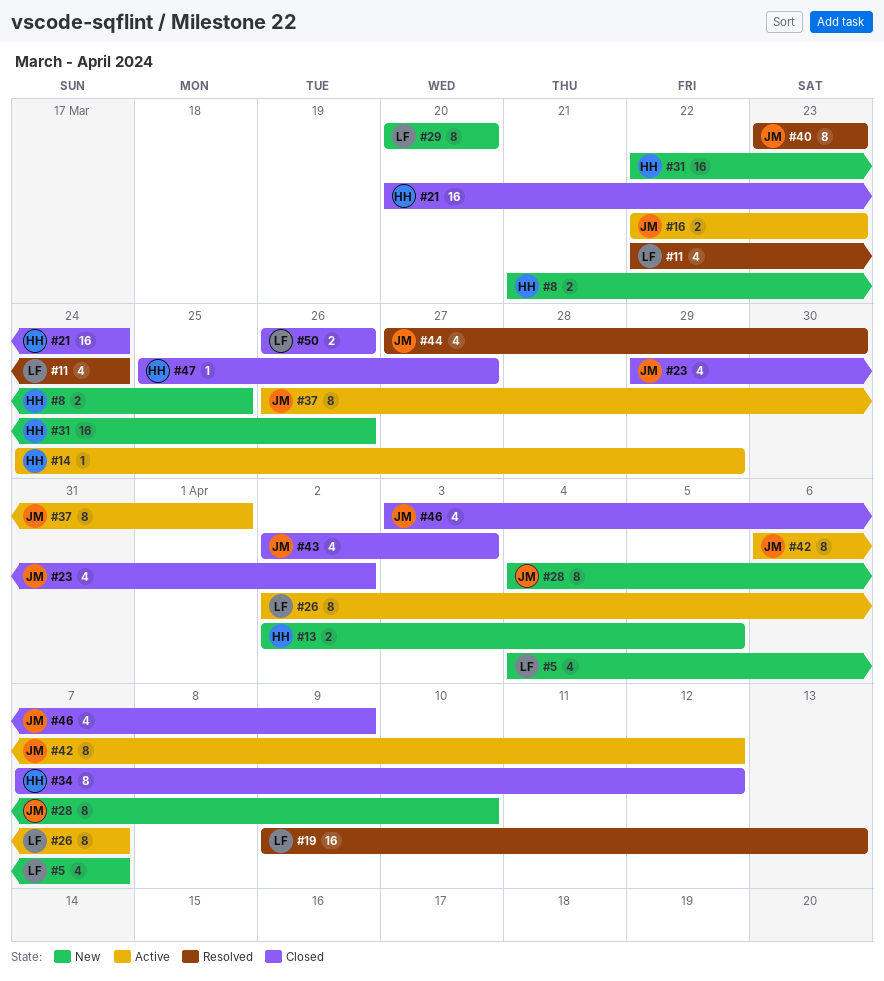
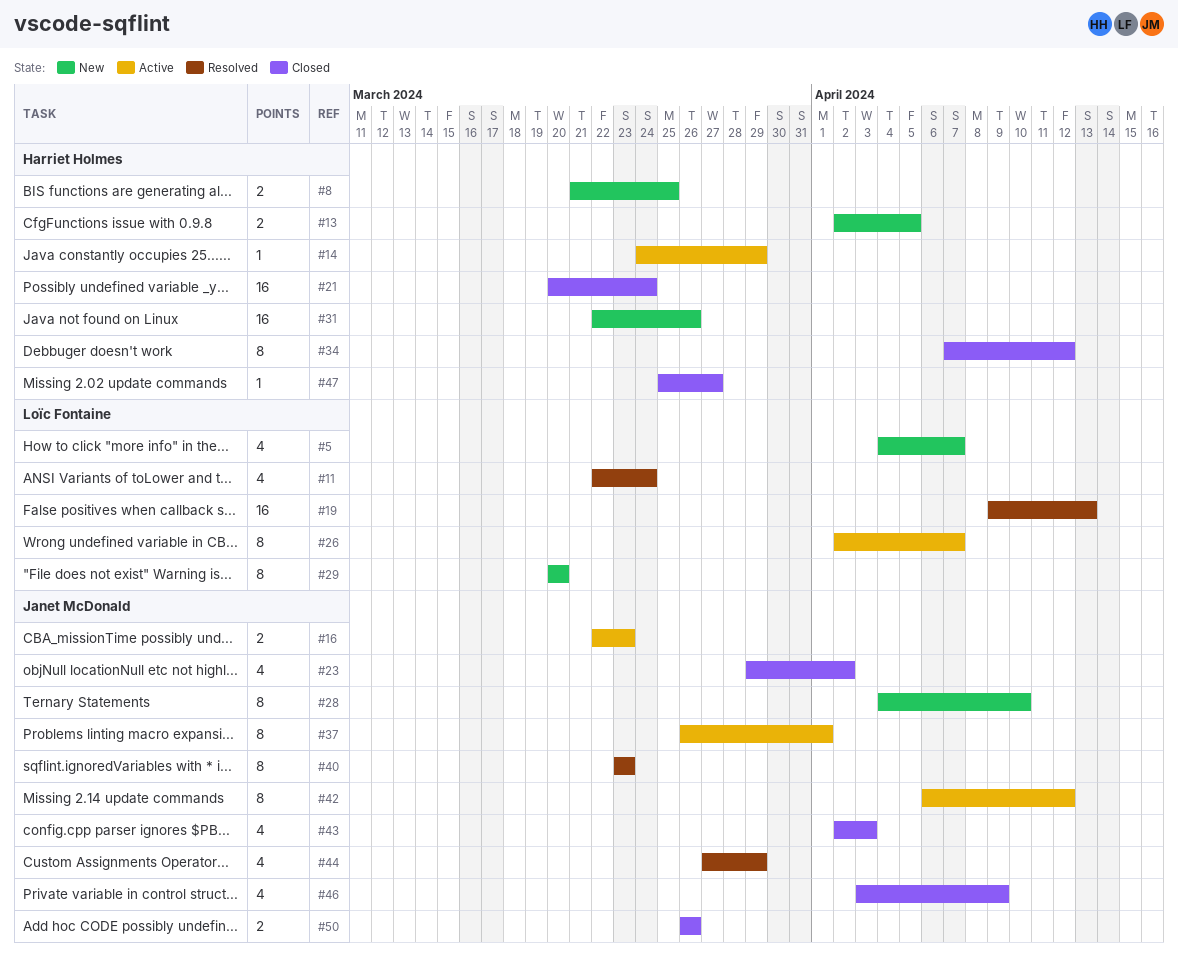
#44, due: Mar 30 -> Mar 29
#50, owner: Loïc Fontaine -> Janet McDonald

